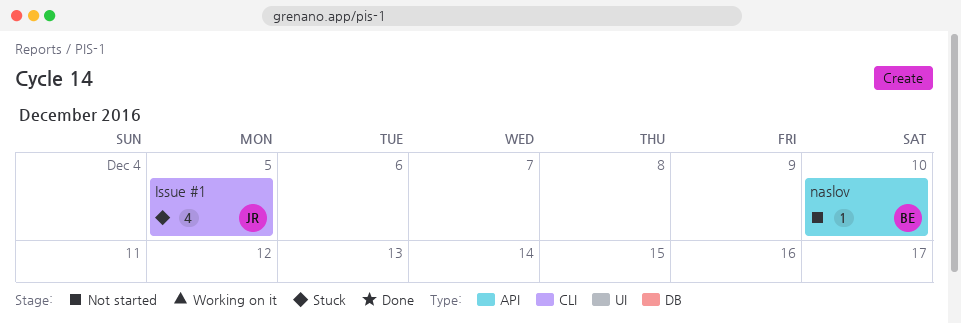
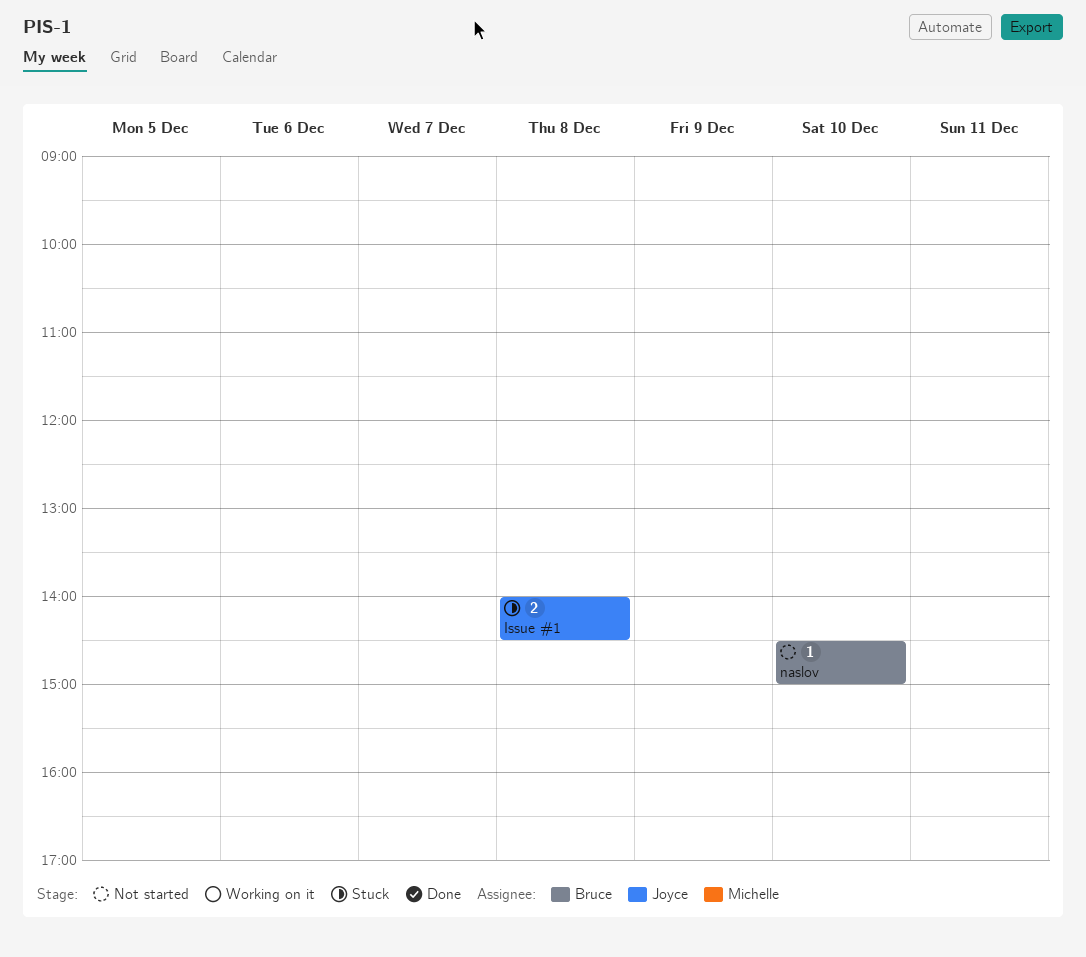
Issue #1, estimate: 4 -> 2
Issue #1, day: Dec 5 -> Dec 8

